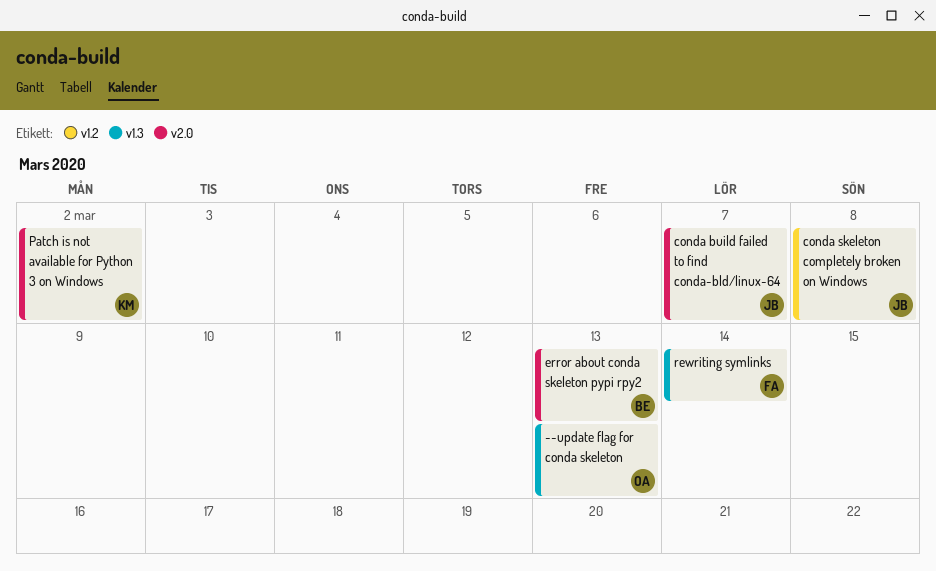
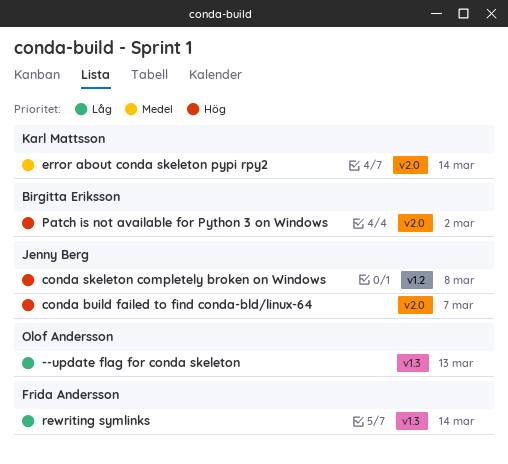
error about conda skeleton pypi rpy2, owner: Birgitta Eriksson -> Karl Mattsson
error about conda skeleton pypi rpy2, due: Mar 13 -> Mar 14
Patch is not available for Python 3 on Windows, owner: Karl Mattsson -> Birgitta Eriksson

